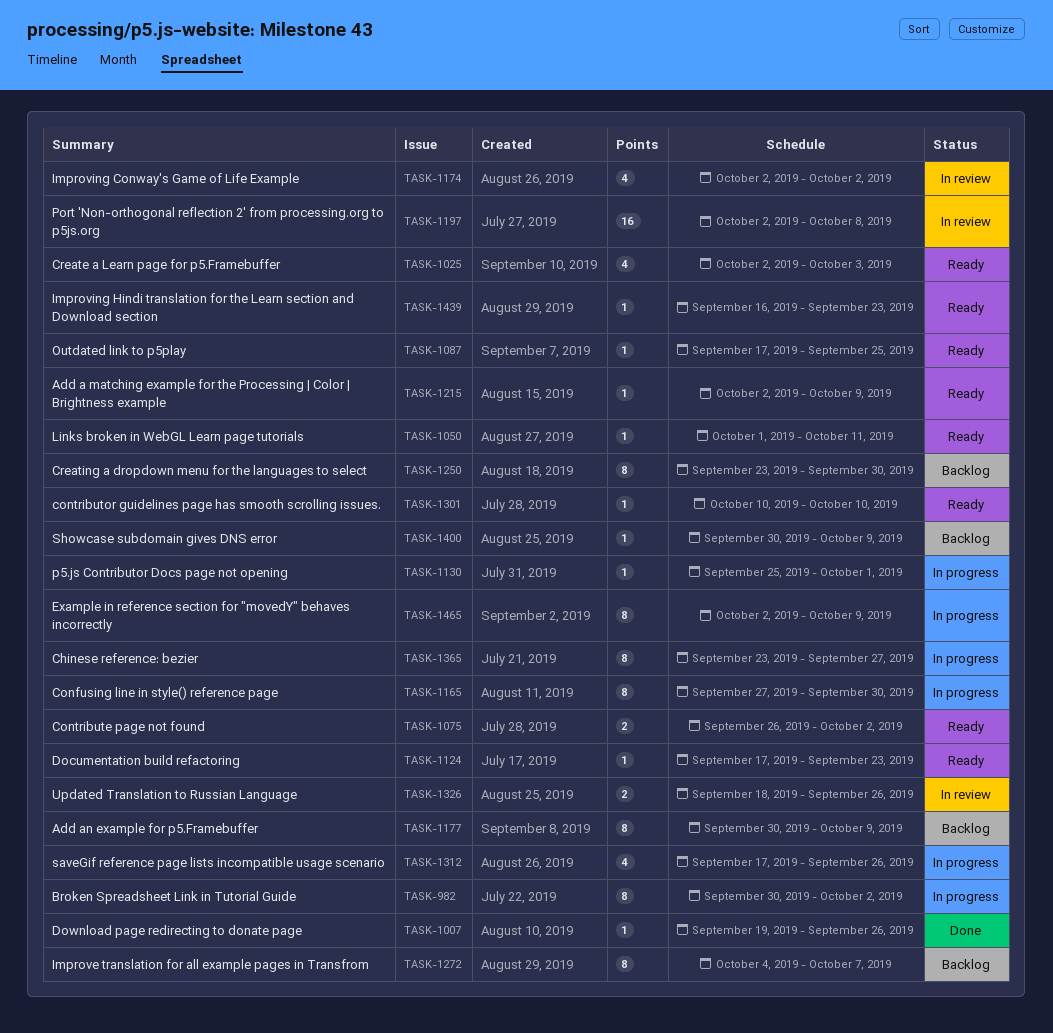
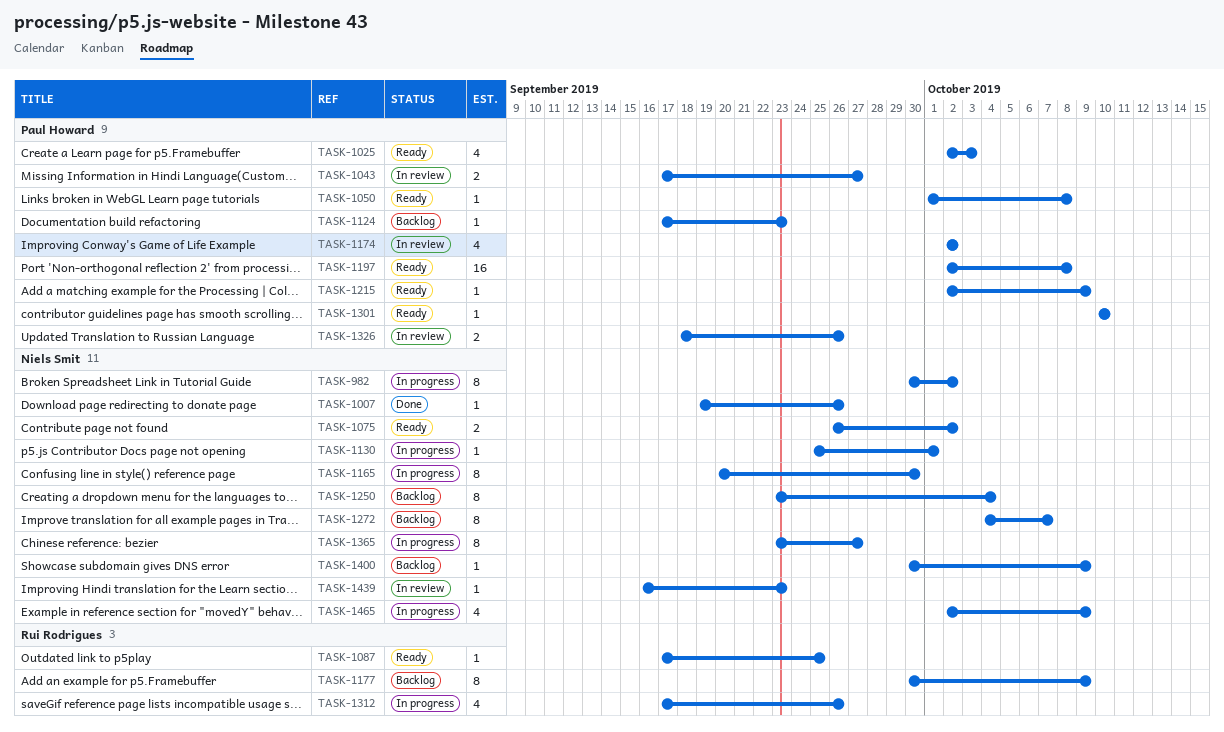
TASK-1043: none -> present
TASK-1050, due: Oct 11 -> Oct 8
TASK-1124, status: Ready -> Backlog
TASK-1165, start: Sep 27 -> Sep 20
TASK-1197, status: In review -> Ready
TASK-1250, due: Sep 30 -> Oct 4
TASK-1439, status: Ready -> In review
TASK-1465, estimate: 8 -> 4

